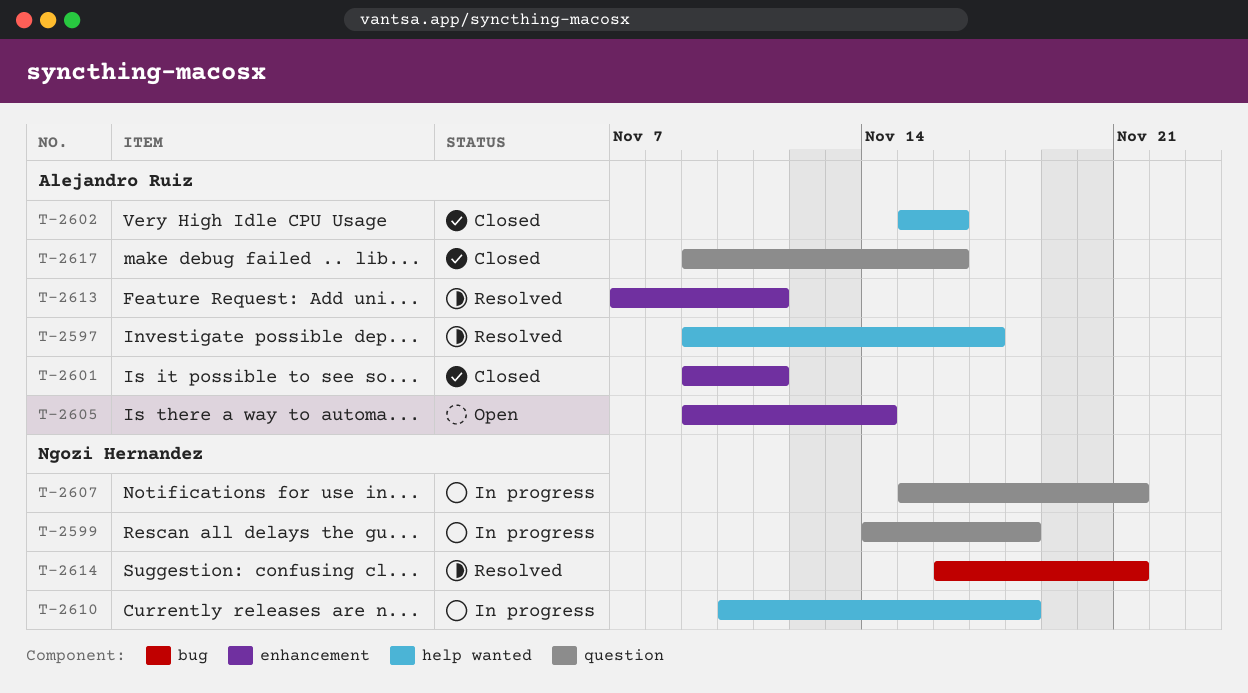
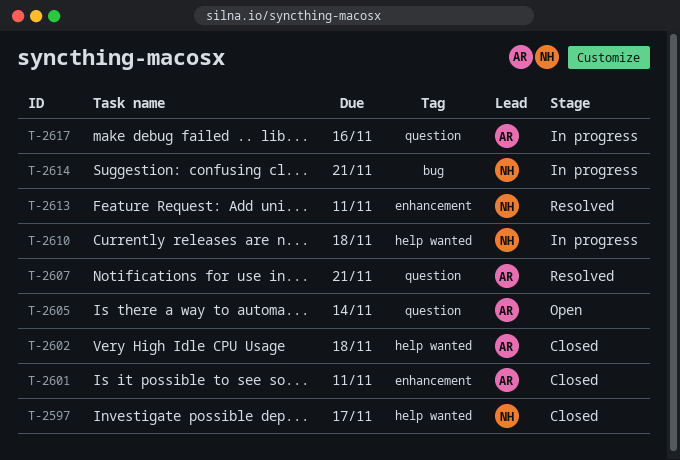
T-2597, status: Resolved -> Closed
T-2597, owner: Alejandro Ruiz -> Ngozi Hernandez
T-2599: present -> none
T-2602, due: Nov 16 -> Nov 18
T-2605, label: enhancement -> question
T-2607, status: In progress -> Resolved
T-2607, owner: Ngozi Hernandez -> Alejandro Ruiz
T-2613, owner: Alejandro Ruiz -> Ngozi Hernandez
T-2614, status: Resolved -> In progress
T-2617, status: Closed -> In progress

